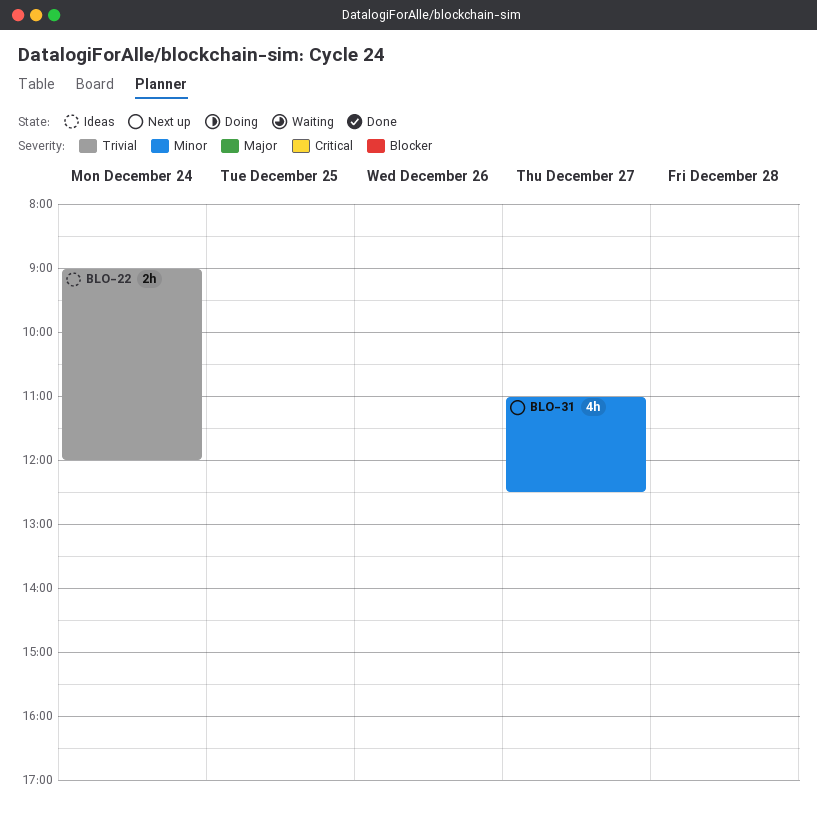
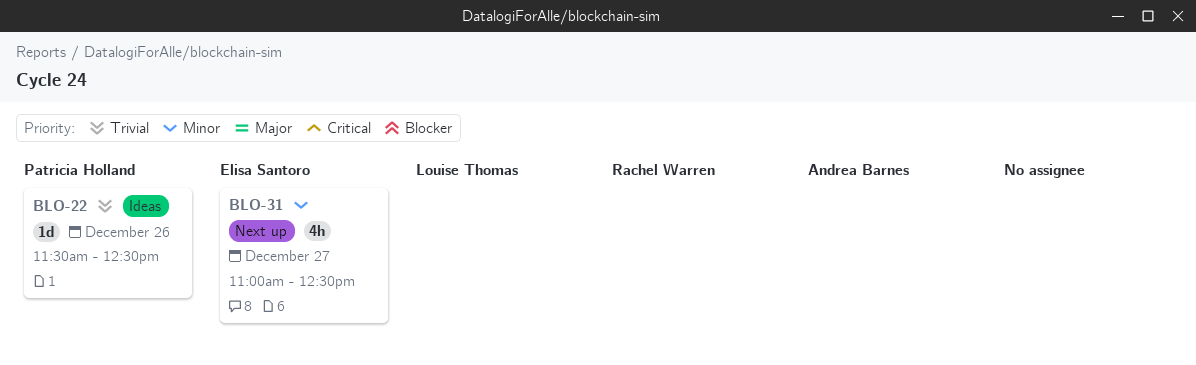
BLO-22, estimate: 2h -> 1d
BLO-22, day: Dec 24 -> Dec 26
BLO-22, begins: 09:00 -> 11:30
BLO-22, ends: 12:00 -> 12:30

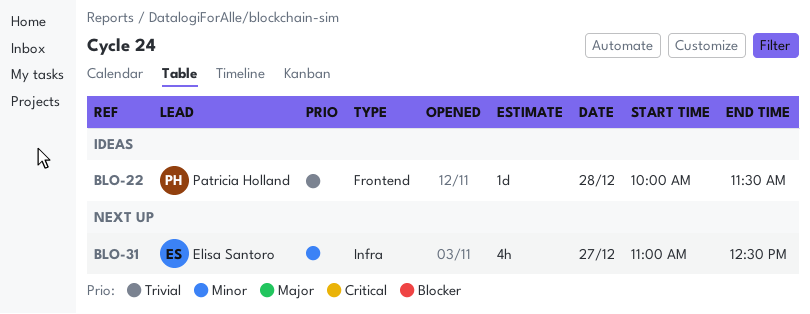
BLO-22, day: Dec 26 -> Dec 28
BLO-22, begins: 11:30 -> 10:00
BLO-22, ends: 12:30 -> 11:30

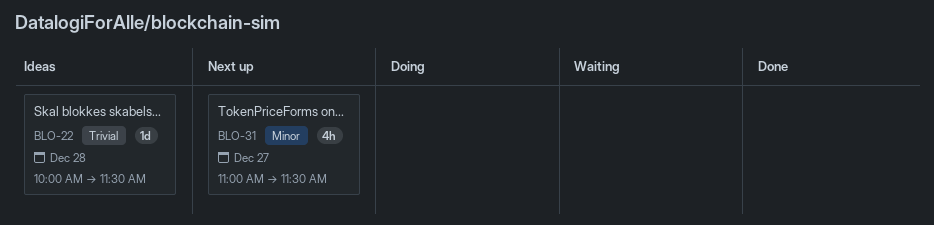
BLO-31, ends: 12:30 -> 11:30

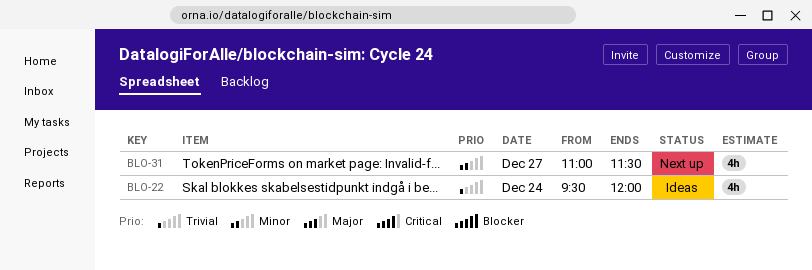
BLO-22, estimate: 1d -> 4h
BLO-22, day: Dec 28 -> Dec 24
BLO-22, begins: 10:00 -> 09:30
BLO-22, ends: 11:30 -> 12:00

